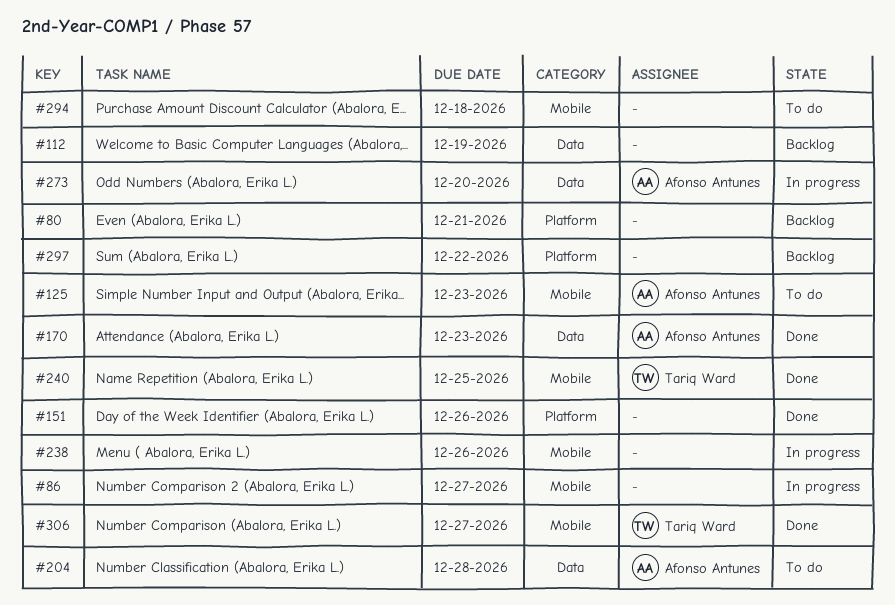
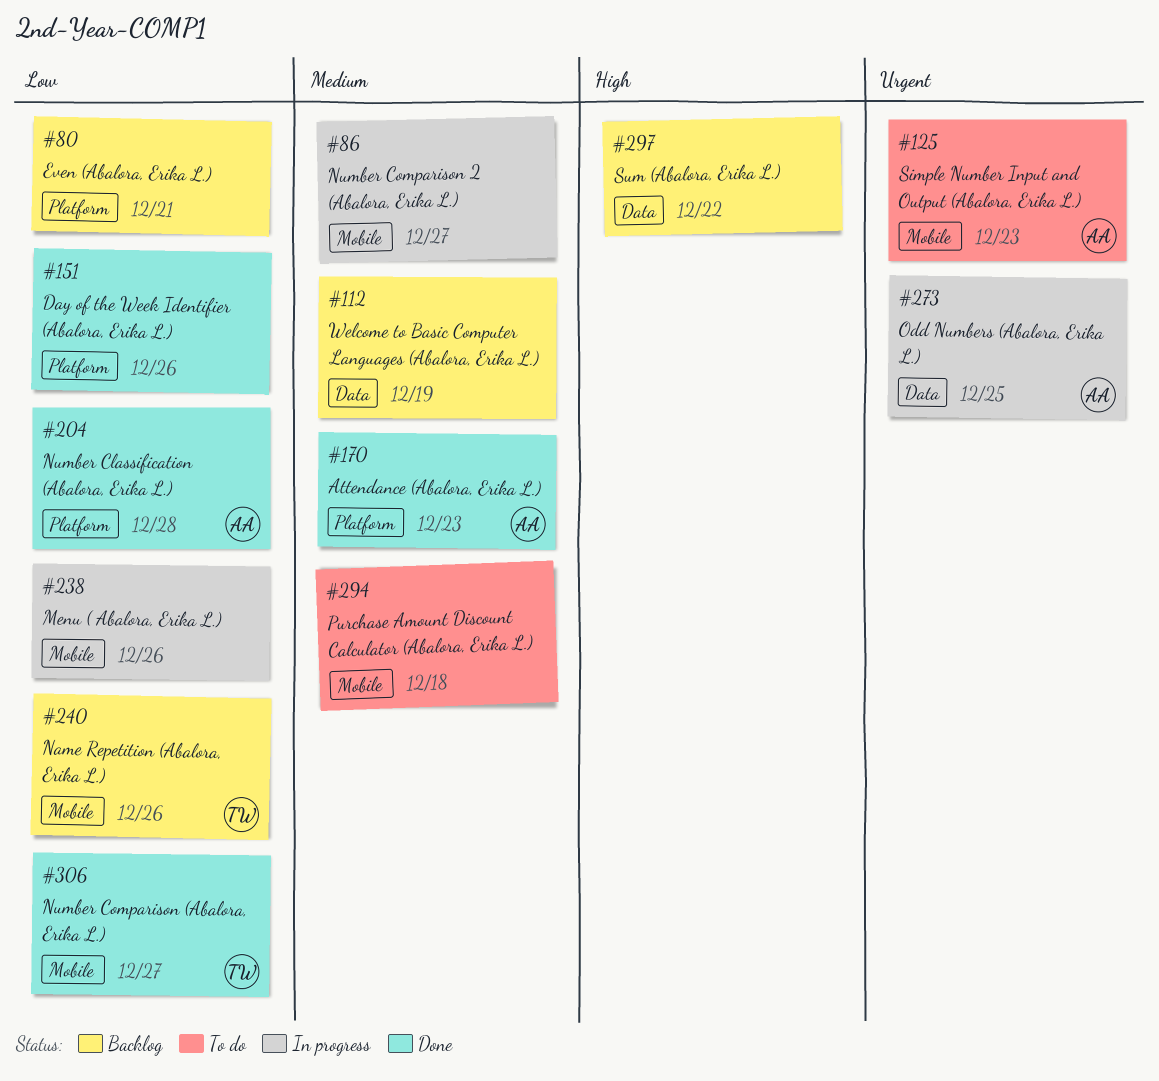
#170, label: Data -> Platform
#204, status: To do -> Done
#204, label: Data -> Platform
#240, status: Done -> Backlog
#240, due: Dec 25 -> Dec 26
#273, due: Dec 20 -> Dec 25
#297, label: Platform -> Data

